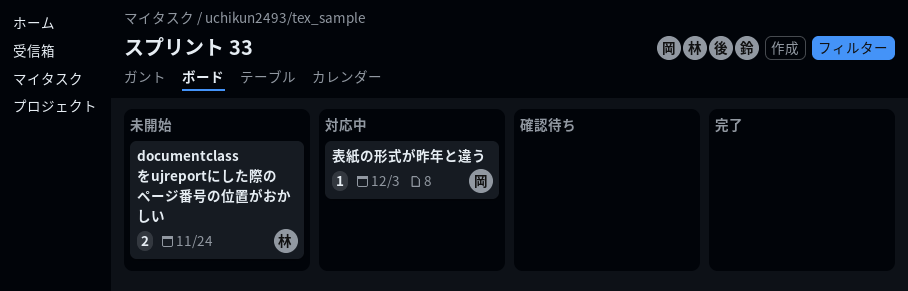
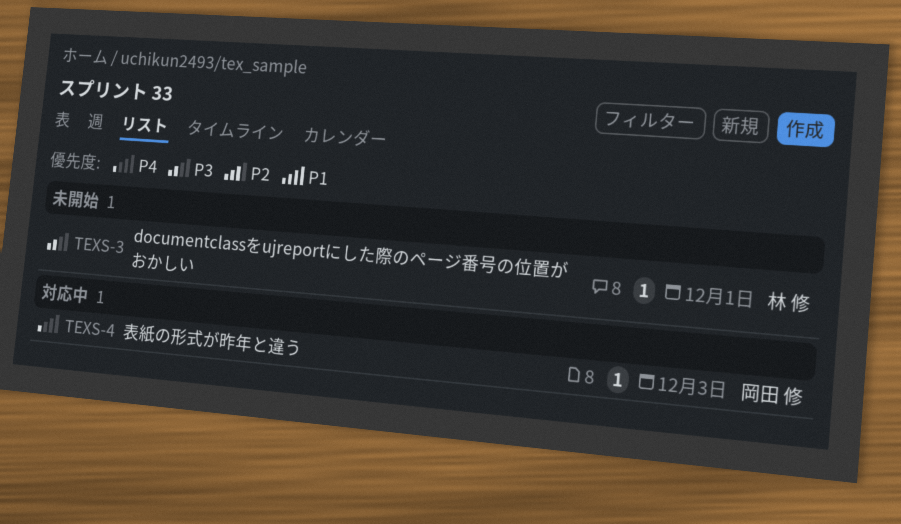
documentclassをujreportにした際のページ番号の位置がおかしい, estimate: 2 -> 1
documentclassをujreportにした際のページ番号の位置がおかしい, due: Nov 24 -> Dec 1

